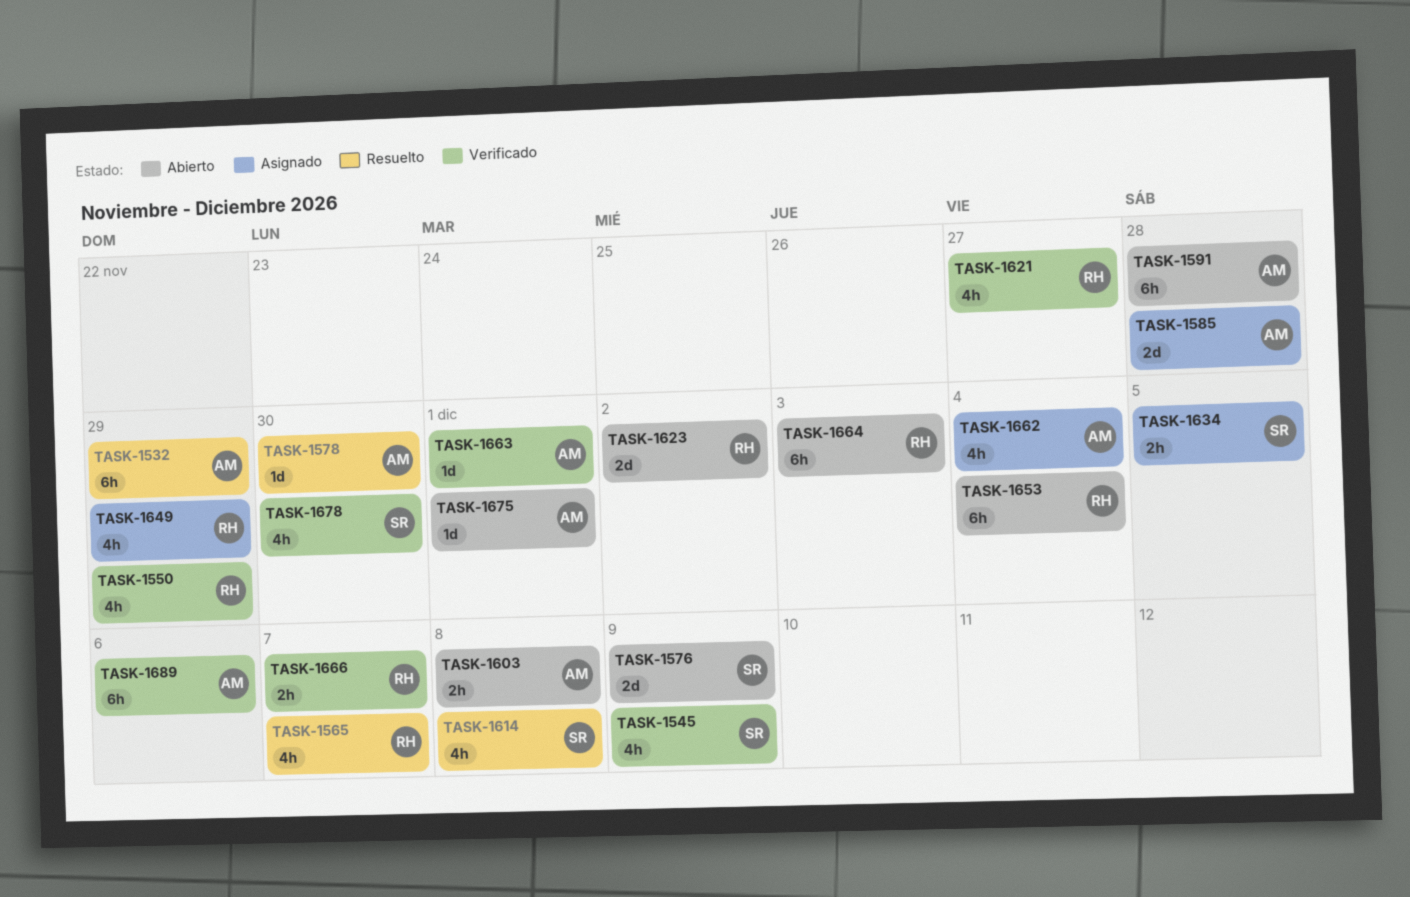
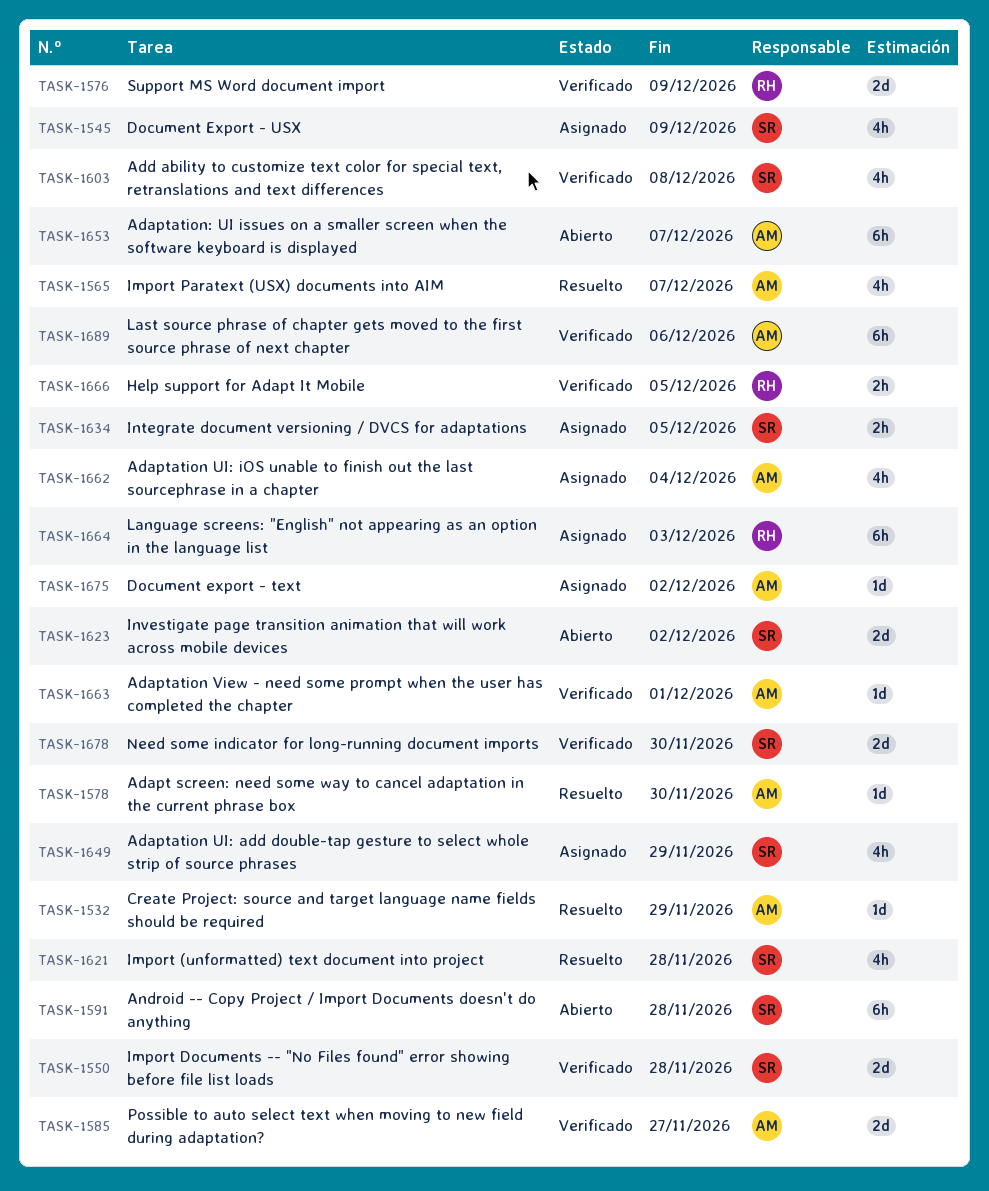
TASK-1532, estimate: 6h -> 1d
TASK-1545, status: Verificado -> Asignado
TASK-1550, owner: RH -> SR
TASK-1550, estimate: 4h -> 2d
TASK-1550, due: Nov 29 -> Nov 28
TASK-1565, owner: RH -> AM
TASK-1576, status: Abierto -> Verificado
TASK-1576, owner: SR -> RH
TASK-1585, status: Asignado -> Verificado
TASK-1585, due: Nov 28 -> Nov 27
TASK-1591, owner: AM -> SR
TASK-1603, status: Abierto -> Verificado
TASK-1603, owner: AM -> SR
TASK-1603, estimate: 2h -> 4h
TASK-1614: present -> none
TASK-1621, status: Verificado -> Resuelto
TASK-1621, owner: RH -> SR
TASK-1621, due: Nov 27 -> Nov 28
TASK-1623, owner: RH -> SR
TASK-1649, owner: RH -> SR
TASK-1653, owner: RH -> AM
TASK-1653, due: Dec 4 -> Dec 7
TASK-1664, status: Abierto -> Asignado
TASK-1666, due: Dec 7 -> Dec 5
TASK-1675, status: Abierto -> Asignado
TASK-1675, due: Dec 1 -> Dec 2
TASK-1678, estimate: 4h -> 2d

